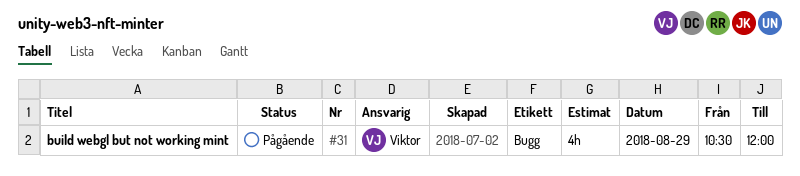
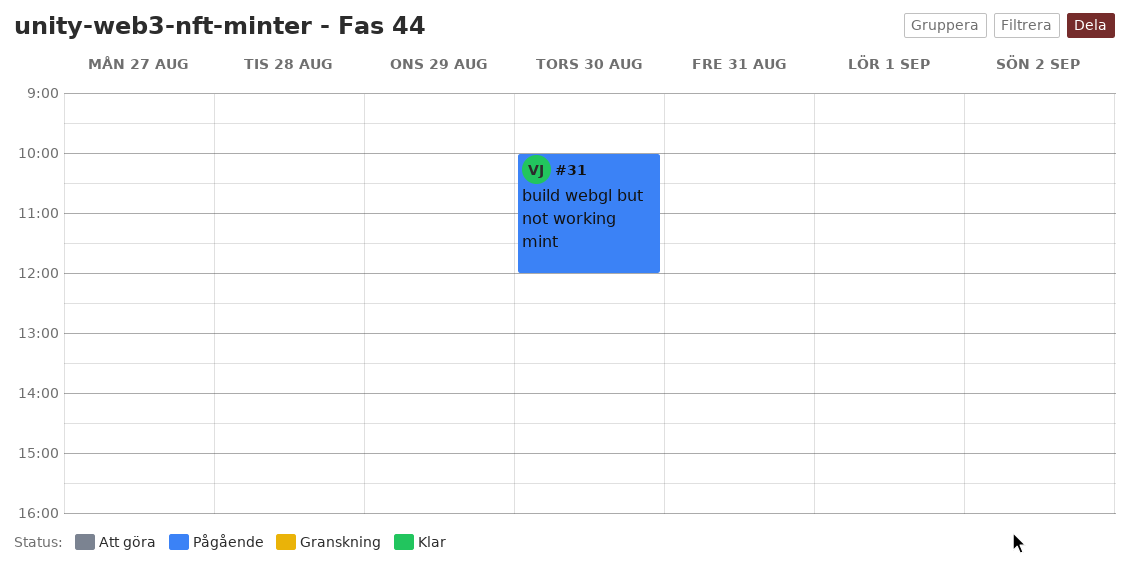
#31, day: Aug 29 -> Aug 30
#31, begins: 10:30 -> 10:00

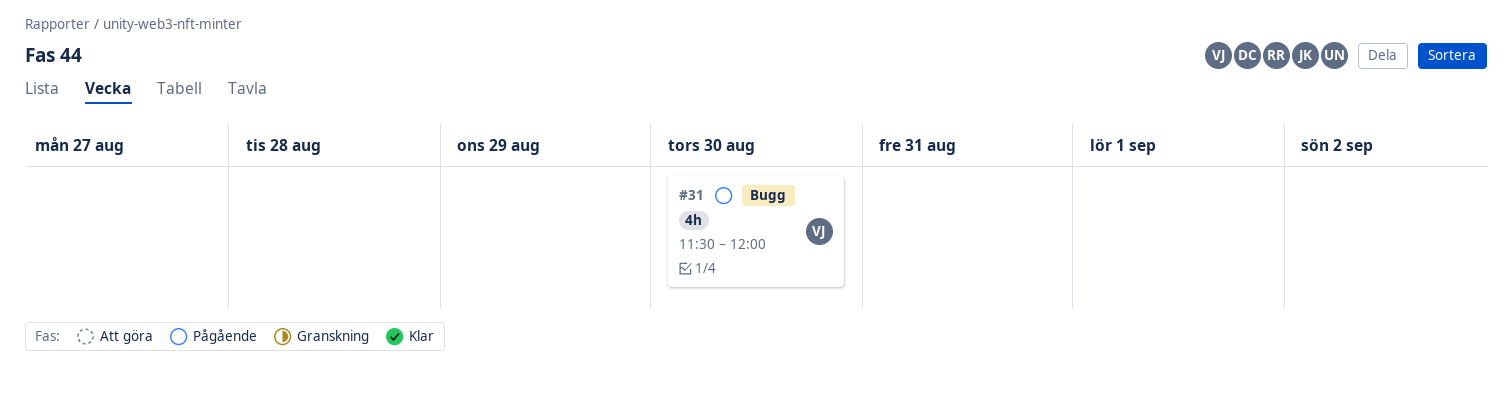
#31, begins: 10:00 -> 11:30

